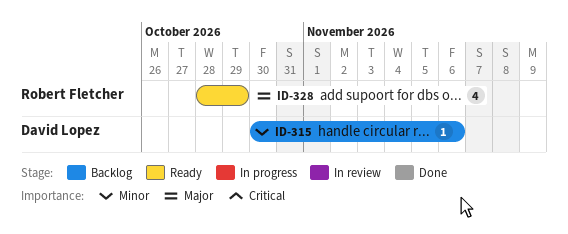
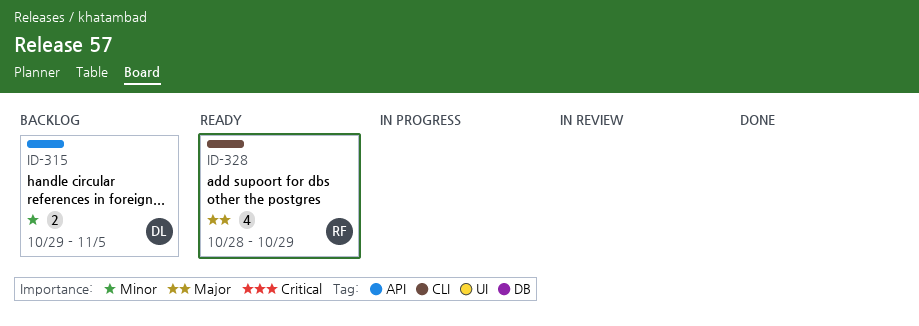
ID-315, estimate: 1 -> 2
ID-315, start: Oct 30 -> Oct 29
ID-315, due: Nov 6 -> Nov 5

